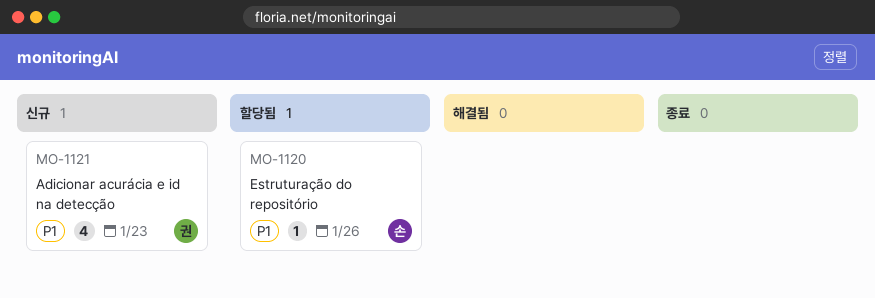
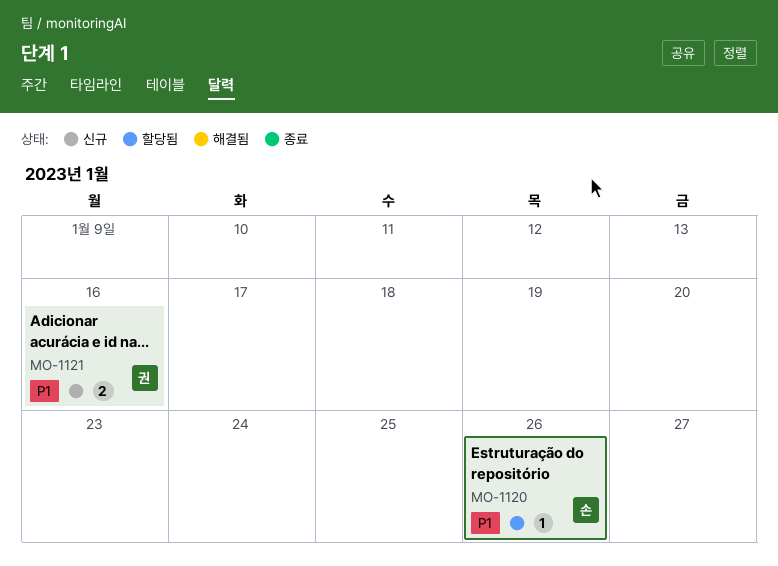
MO-1121, estimate: 4 -> 2
MO-1121, due: Jan 23 -> Jan 16

